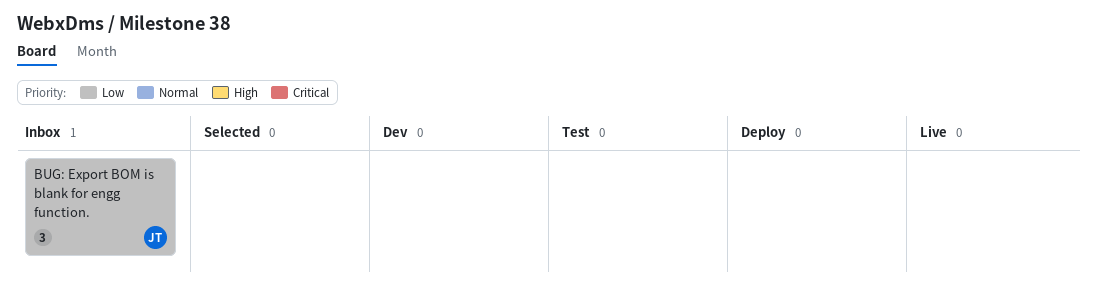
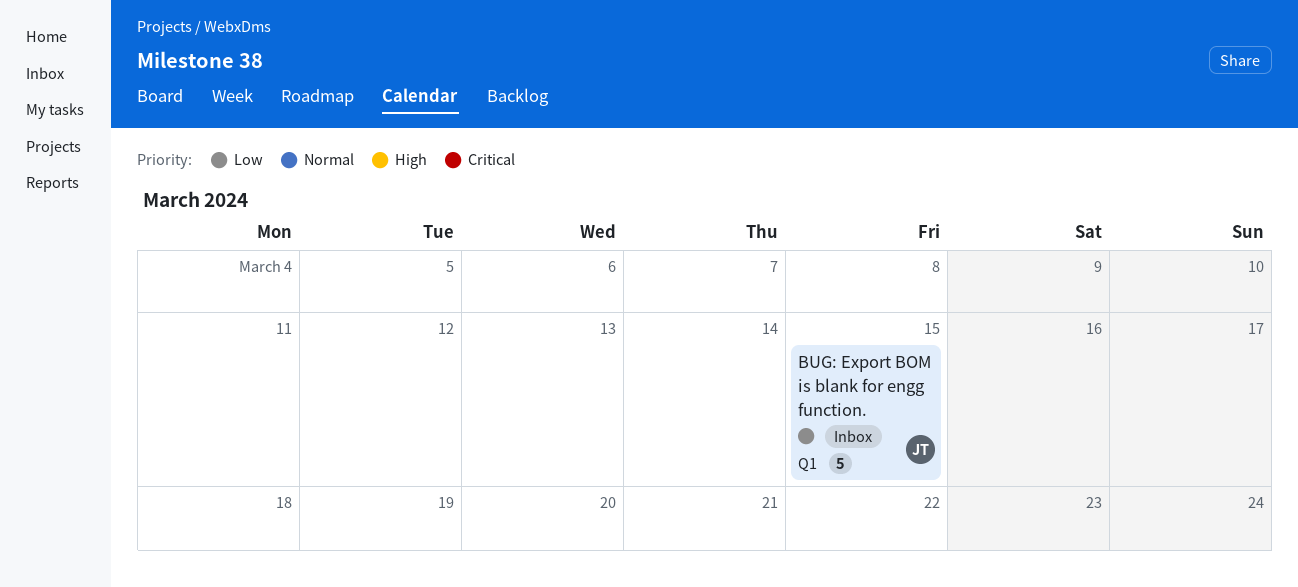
BUG: Export BOM is blank for engg function., estimate: 3 -> 5

